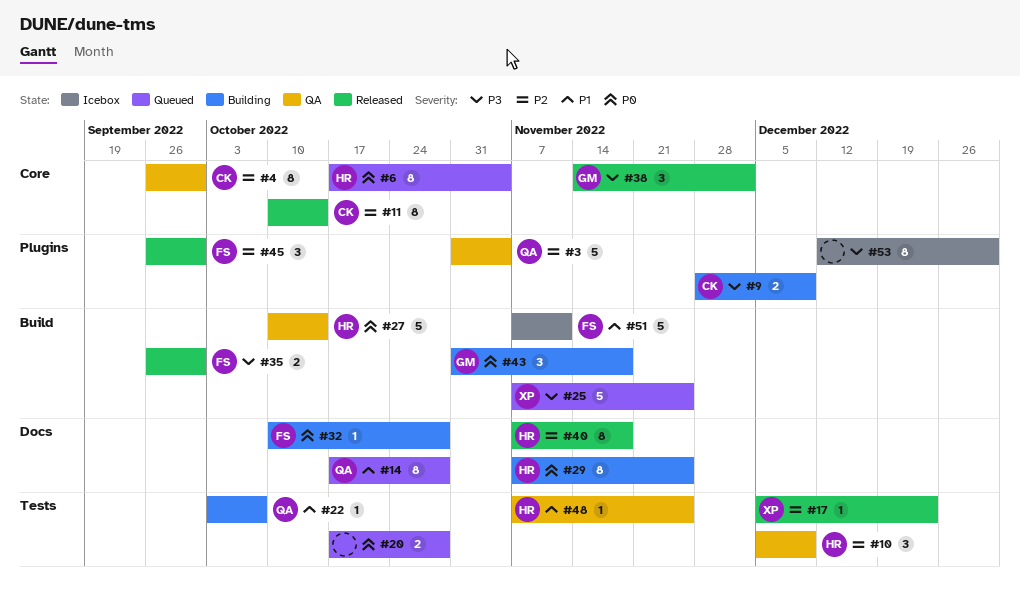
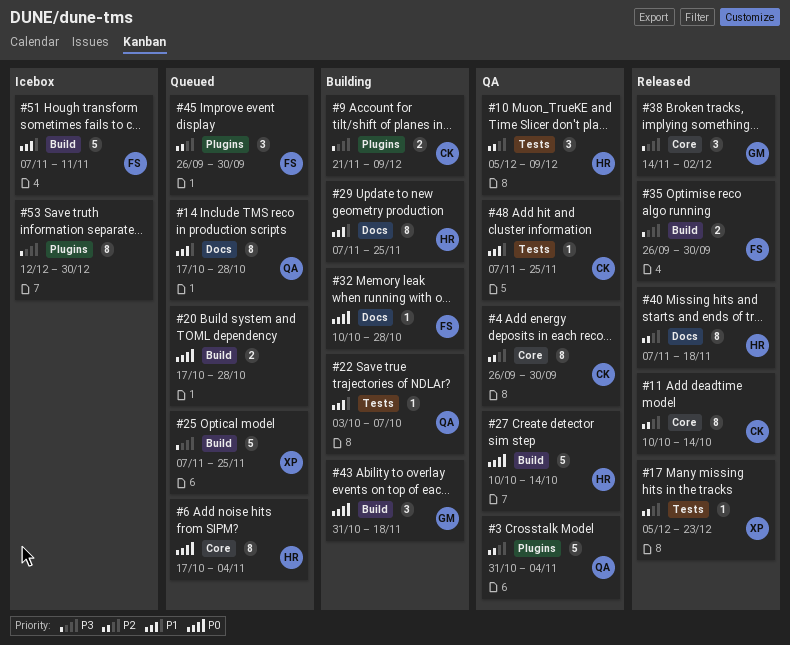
#9, start: Nov 28 -> Nov 21
#20, label: Tests -> Build
#29, priority: P0 -> P1
#45, status: Released -> Queued
#48, owner: HR -> CK

